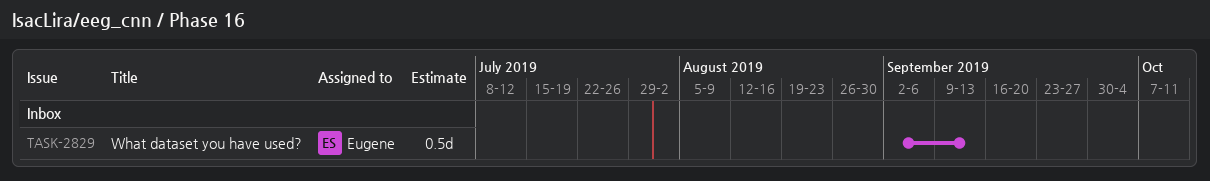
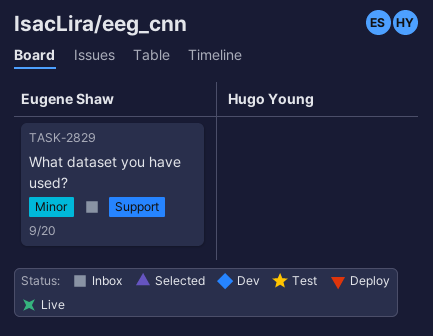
TASK-2829, due: Sep 13 -> Sep 20

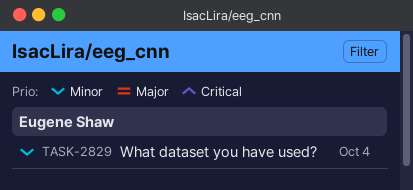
TASK-2829, due: Sep 20 -> Oct 4

